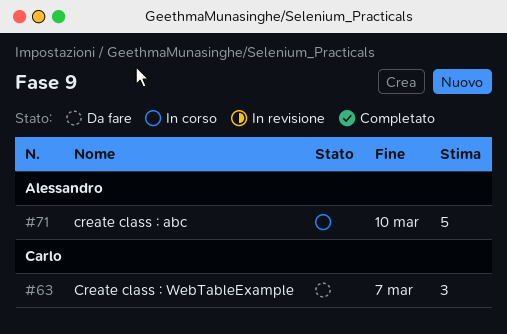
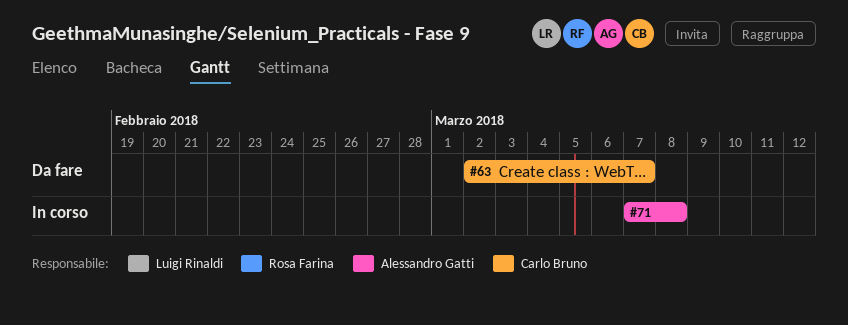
#71, due: Mar 10 -> Mar 8

